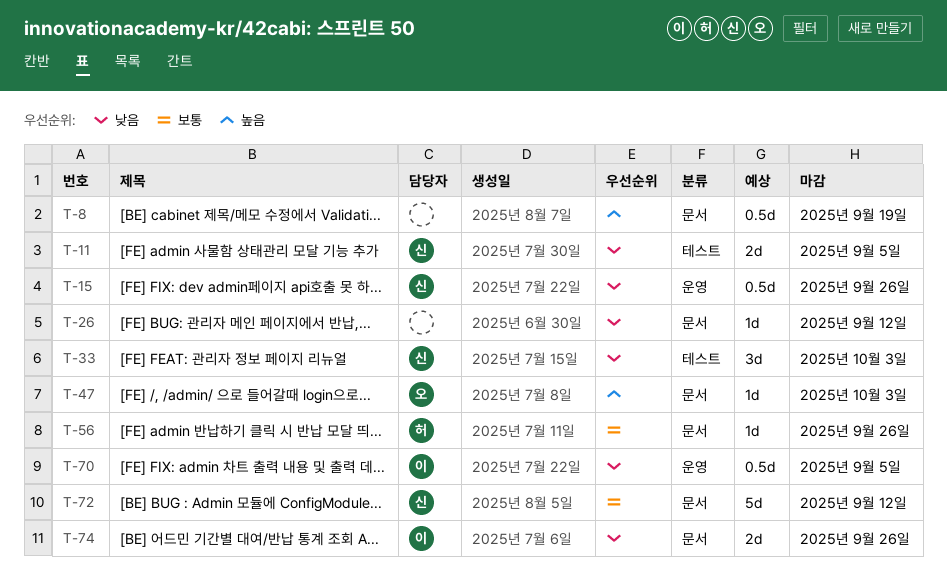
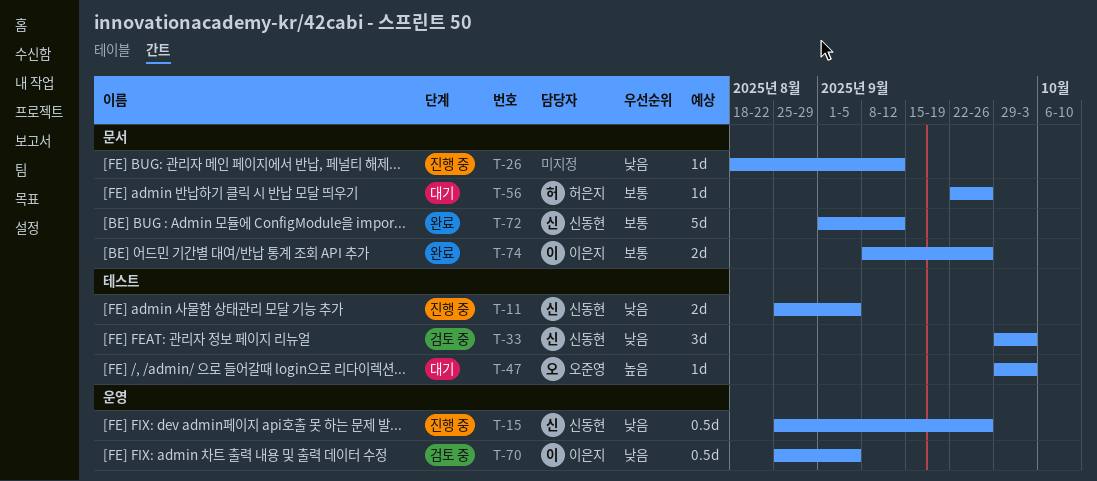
T-8: present -> none
T-47, label: 문서 -> 테스트
T-74, priority: 낮음 -> 보통

